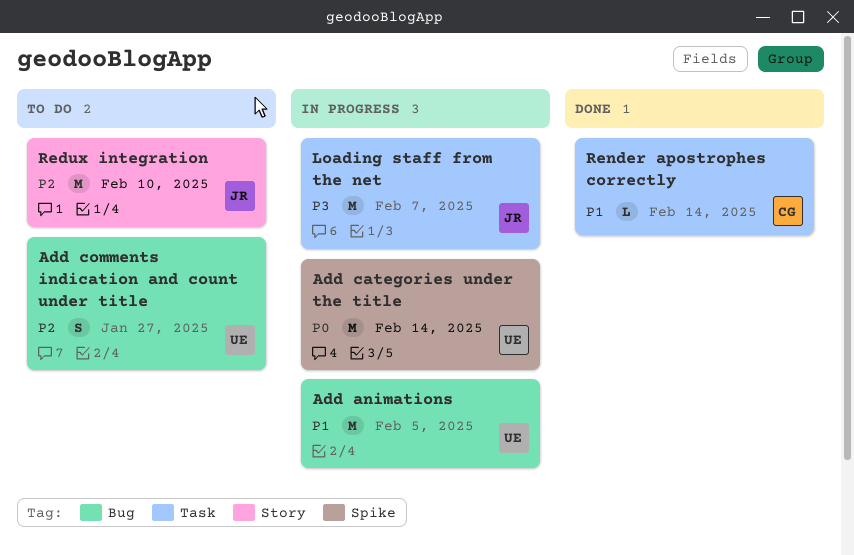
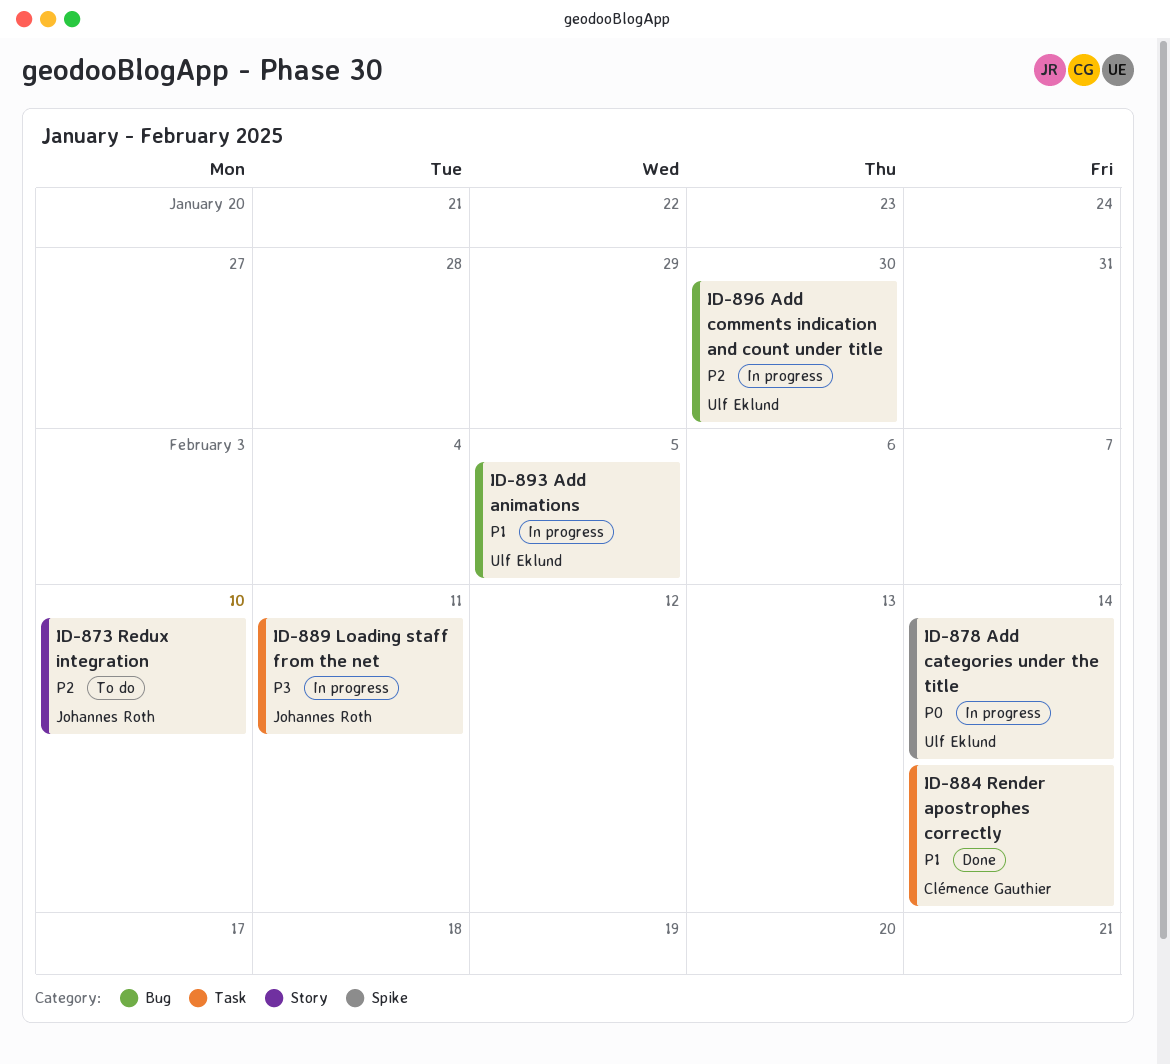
Add comments indication and count under title, status: To do -> In progress
Add comments indication and count under title, due: Jan 27 -> Jan 30
Loading staff from the net, due: Feb 7 -> Feb 11

